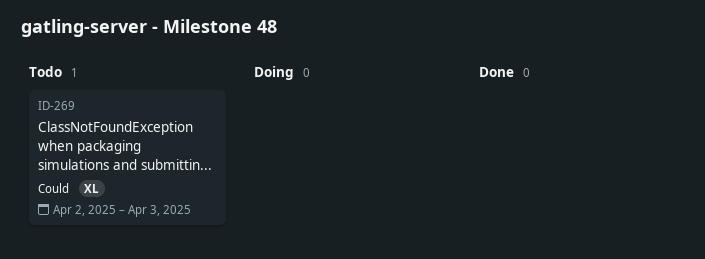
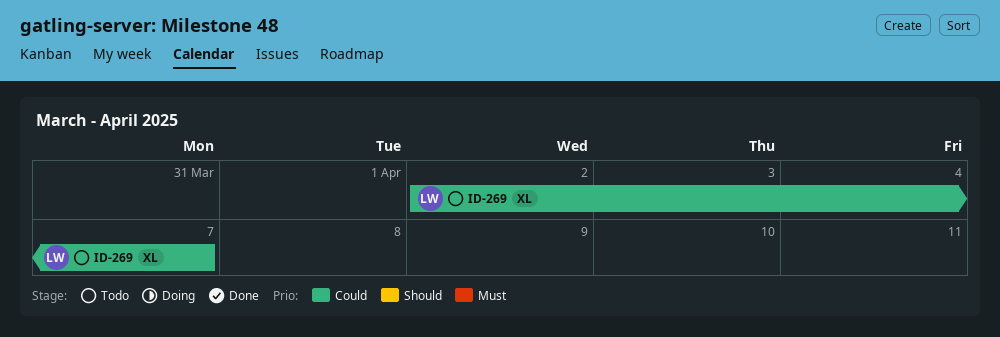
ID-269, due: Apr 3 -> Apr 7

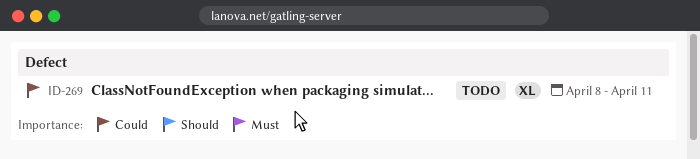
ID-269, start: Apr 2 -> Apr 8
ID-269, due: Apr 7 -> Apr 11

